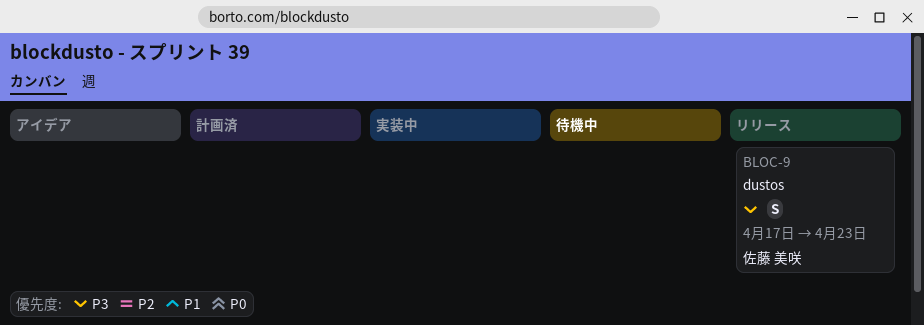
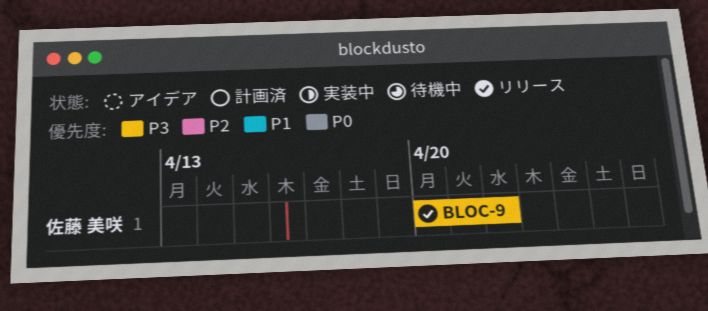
BLOC-9, start: Apr 17 -> Apr 20
BLOC-9, due: Apr 23 -> Apr 22

